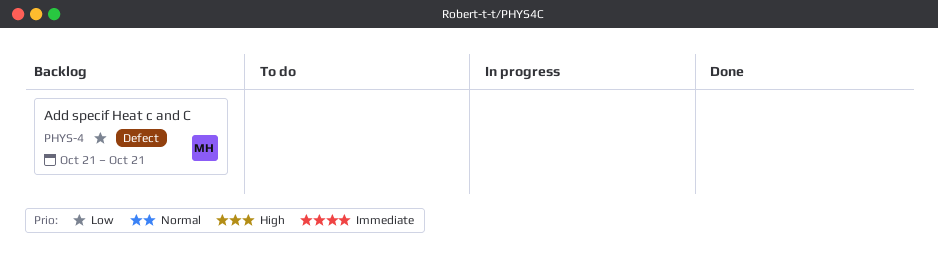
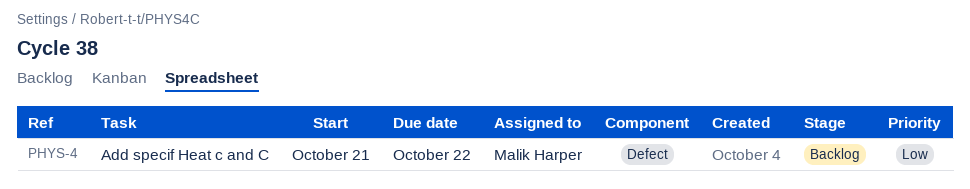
PHYS-4, due: Oct 21 -> Oct 22

